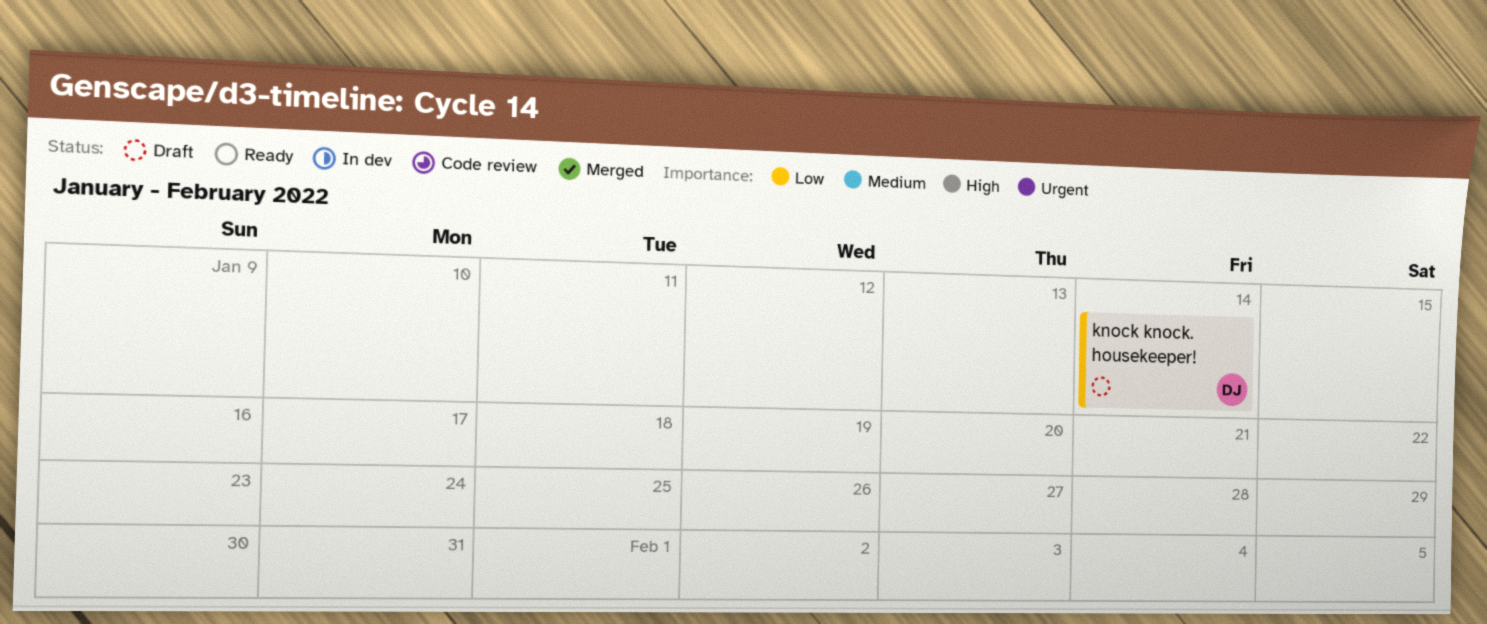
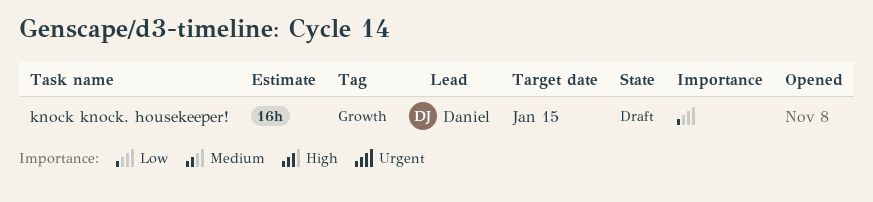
knock knock. housekeeper!, due: Jan 14 -> Jan 15

